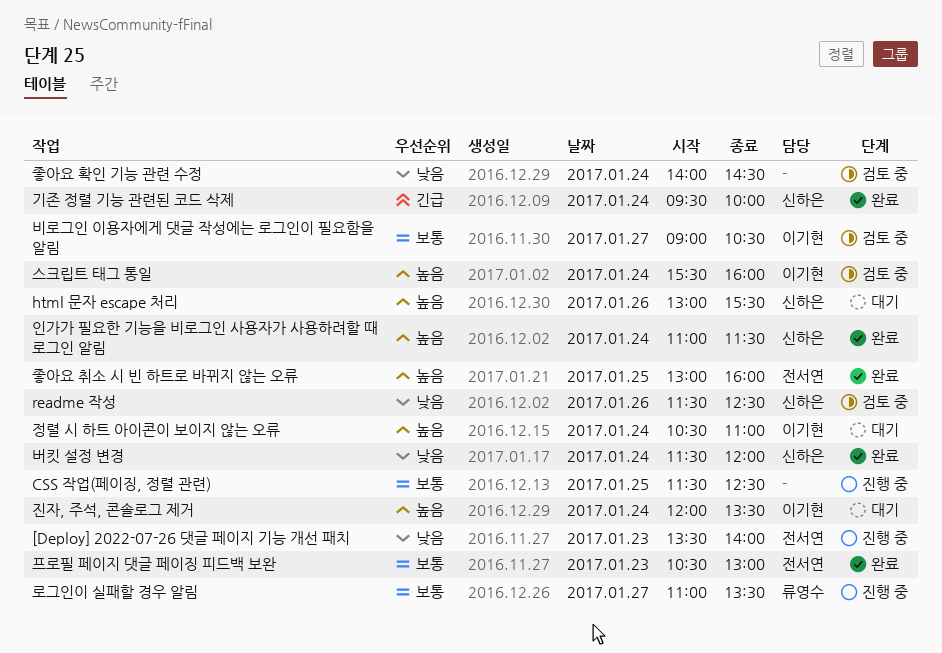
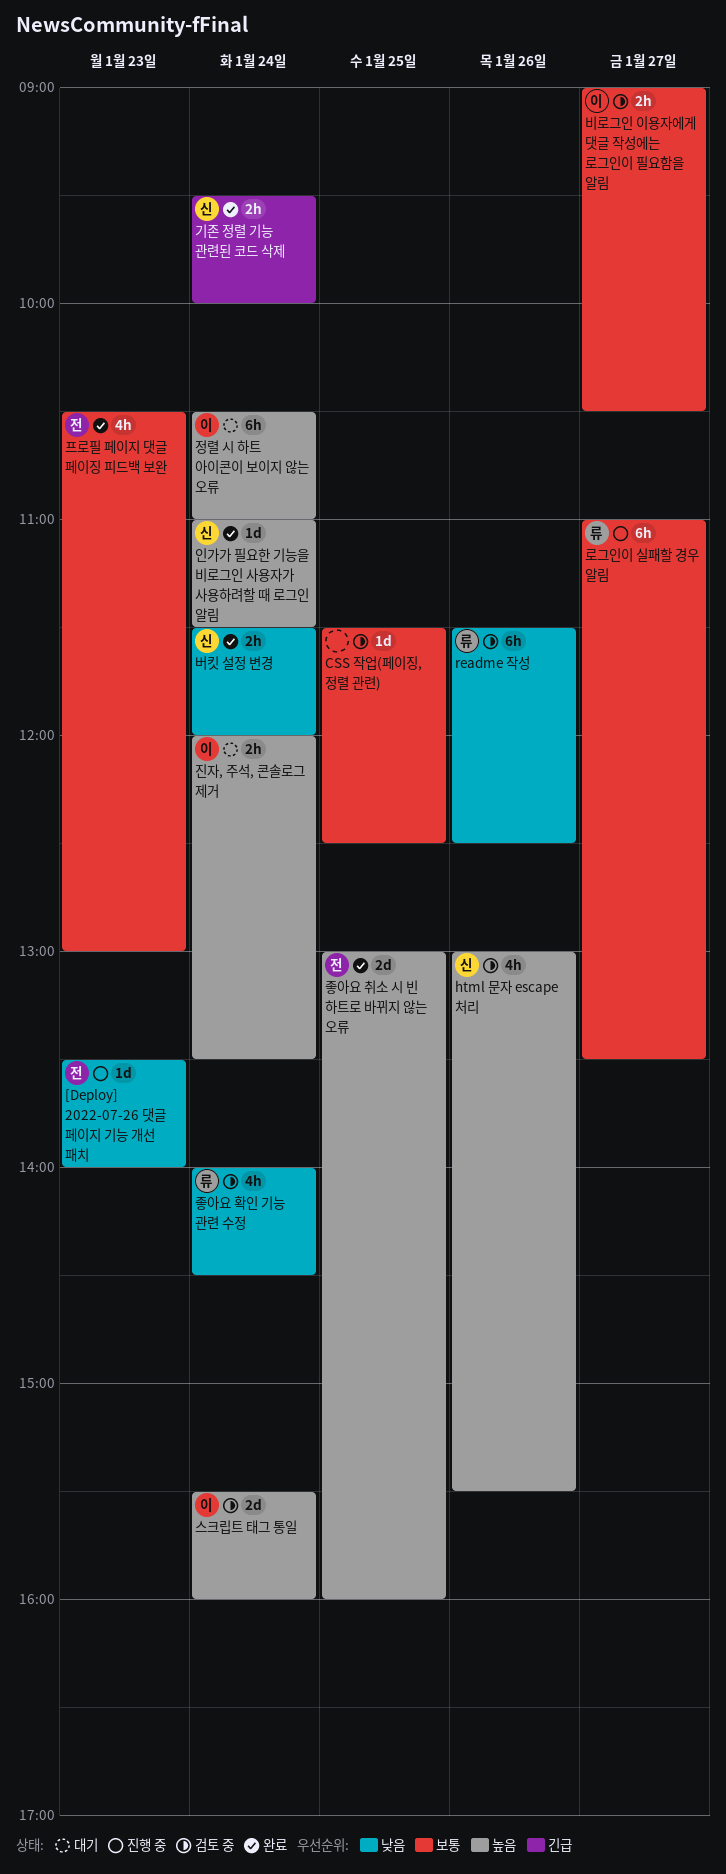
CSS 작업(페이징, 정렬 관련), status: 진행 중 -> 검토 중
html 문자 escape 처리, status: 대기 -> 검토 중
readme 작성, owner: 신하은 -> 류영수
좋아요 확인 기능 관련 수정, owner: none -> 류영수

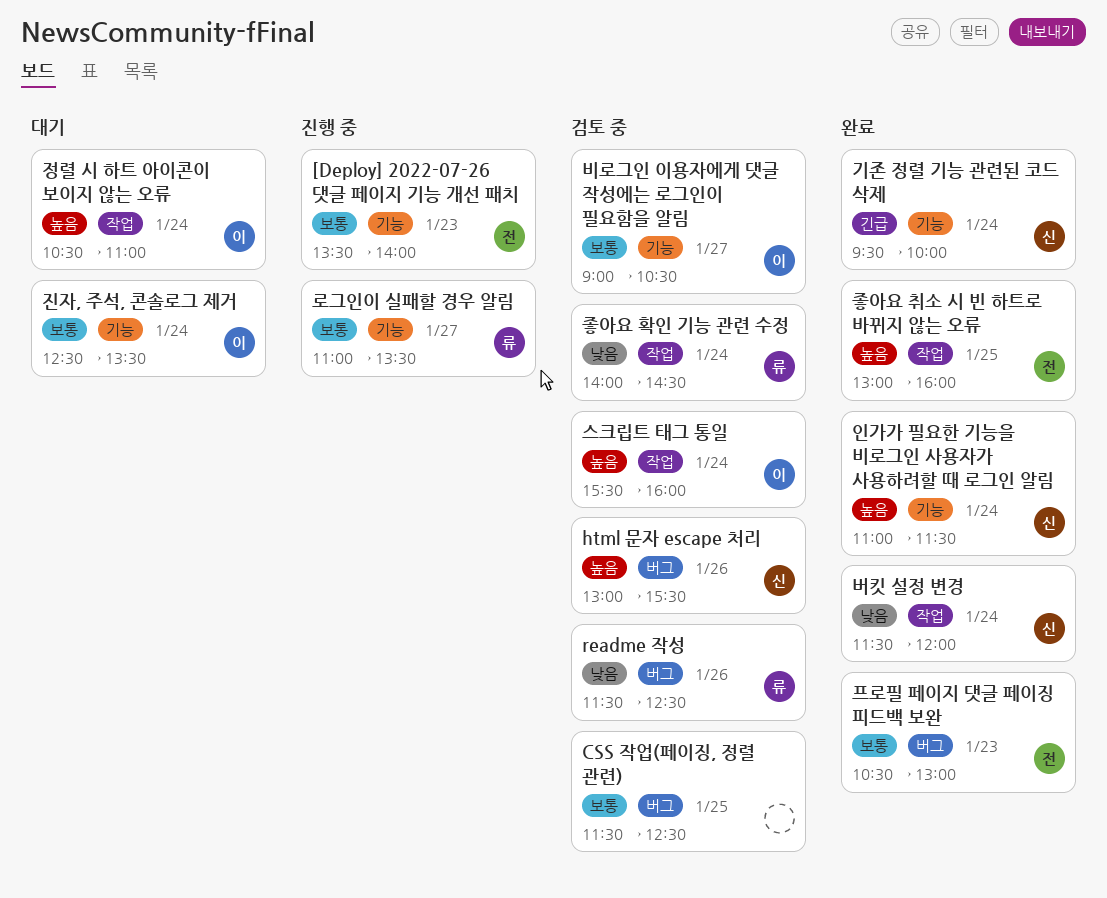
[Deploy] 2022-07-26 댓글 페이지 기능 개선 패치, priority: 낮음 -> 보통
진자, 주석, 콘솔로그 제거, priority: 높음 -> 보통
진자, 주석, 콘솔로그 제거, begins: 12:00 -> 12:30

